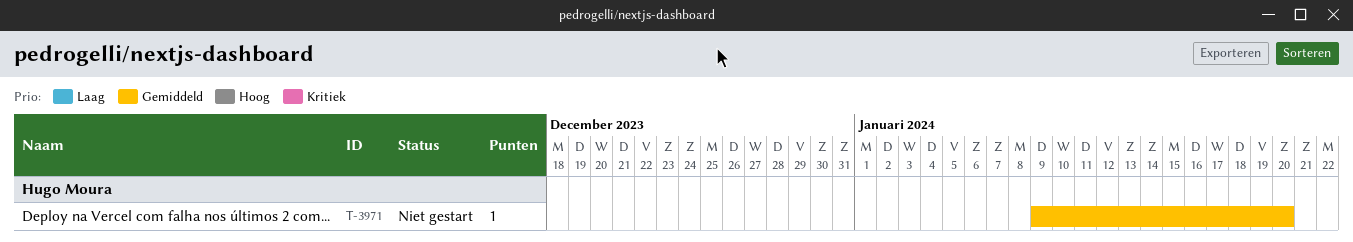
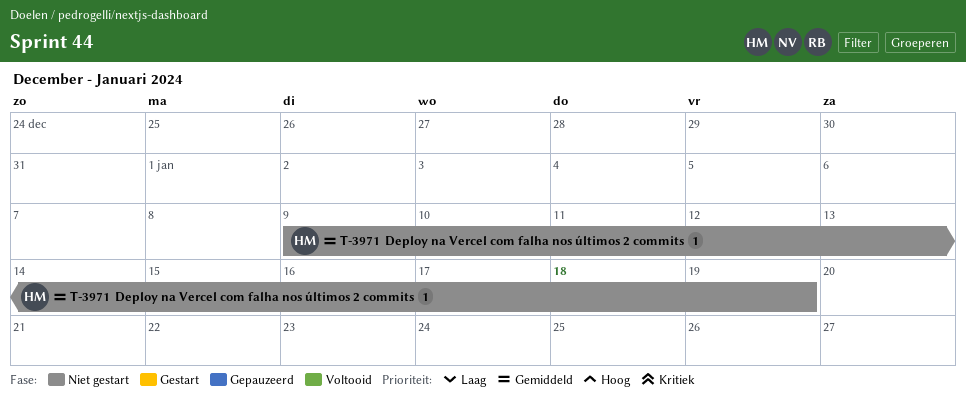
T-3971, due: Jan 20 -> Jan 19

